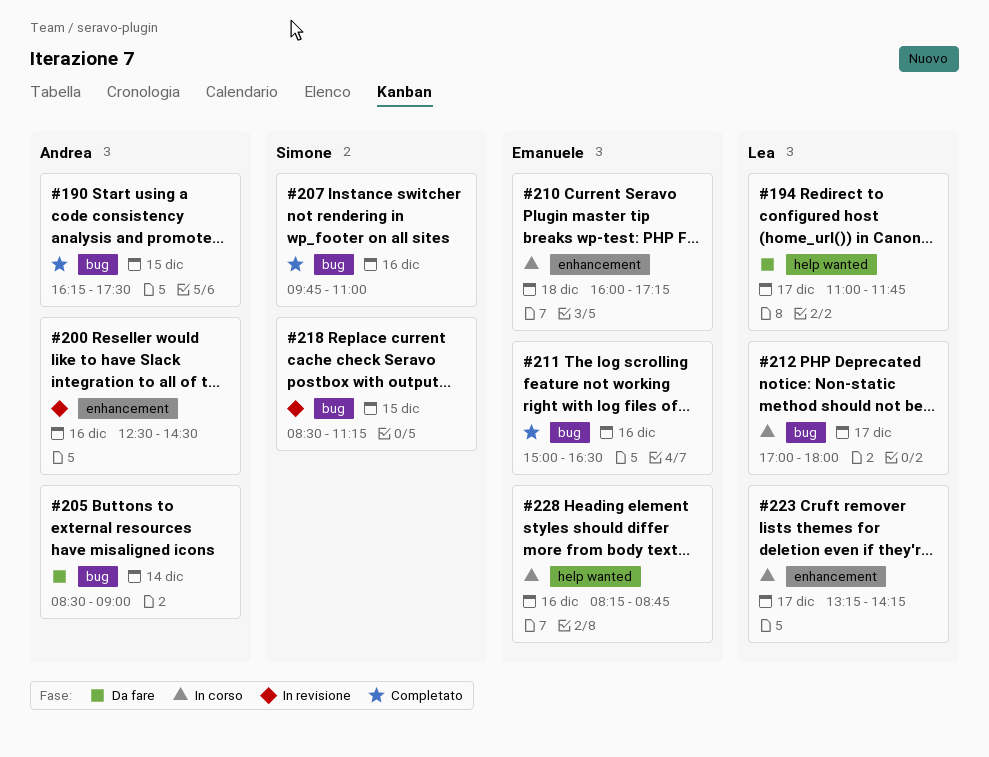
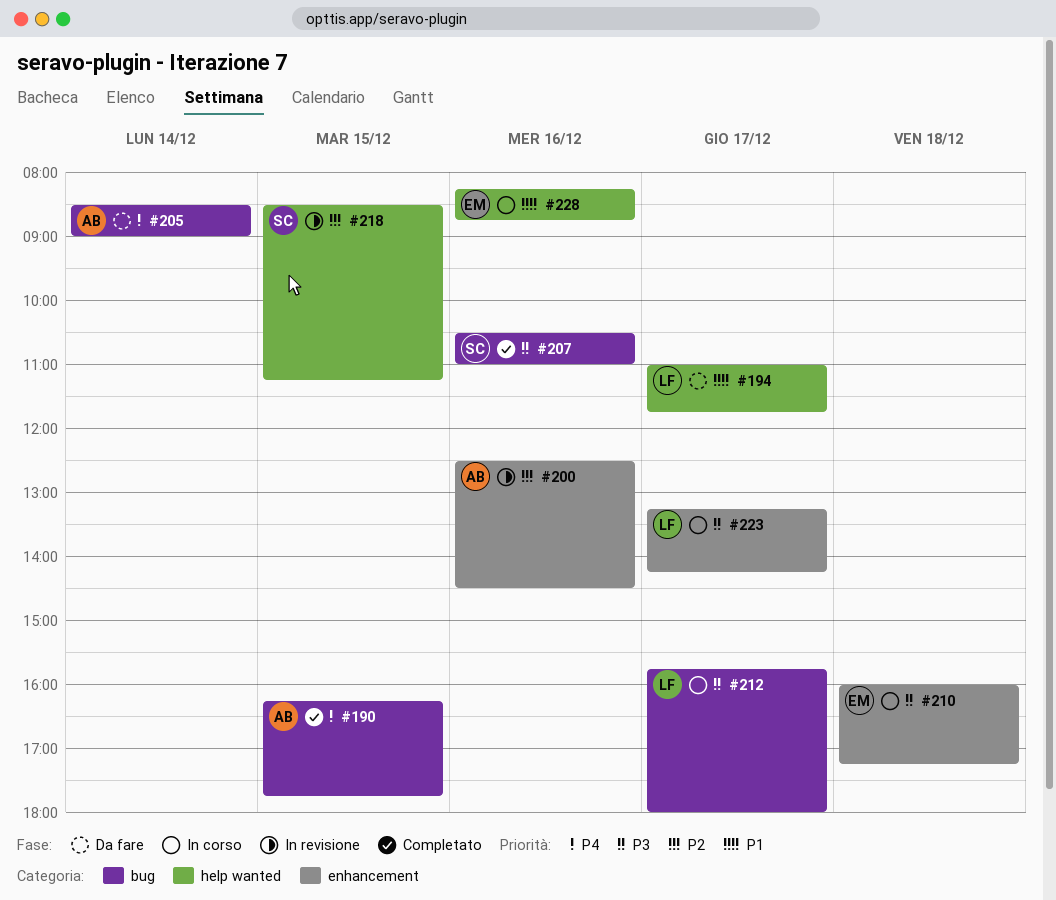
#190, ends: 17:30 -> 17:45
#207, begins: 09:45 -> 10:30
#211: present -> none
#212, begins: 17:00 -> 15:45
#218, label: bug -> help wanted

